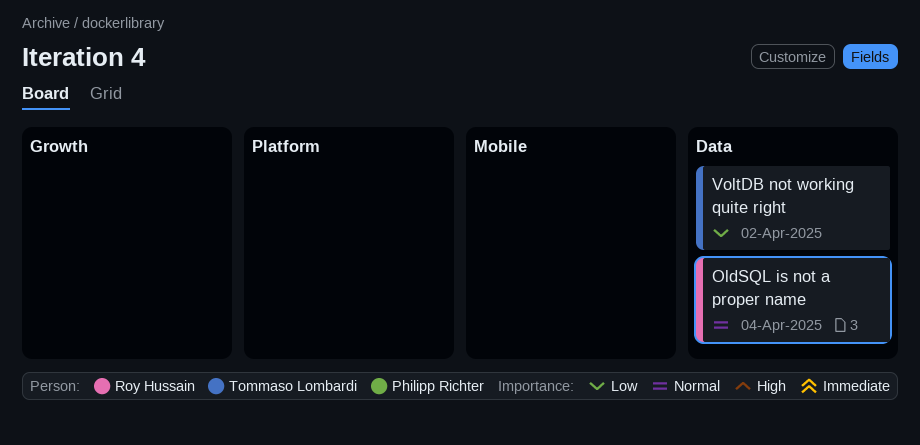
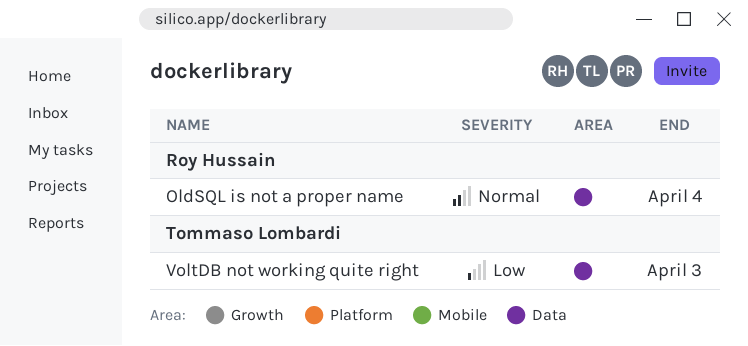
VoltDB not working quite right, due: Apr 2 -> Apr 3

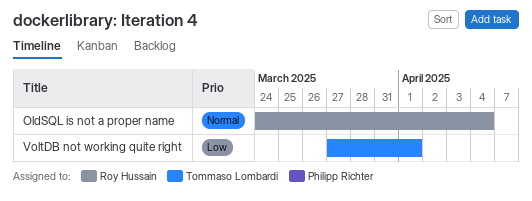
VoltDB not working quite right, due: Apr 3 -> Apr 1

